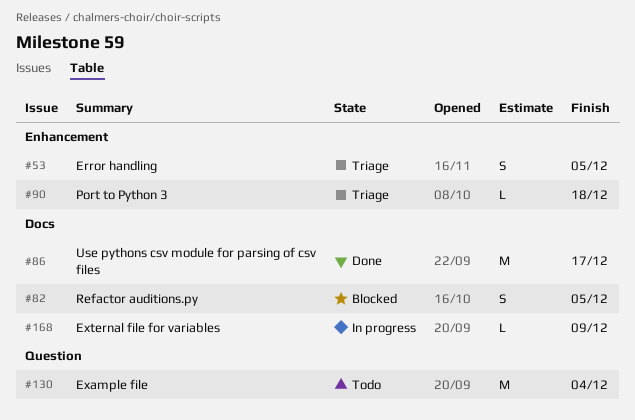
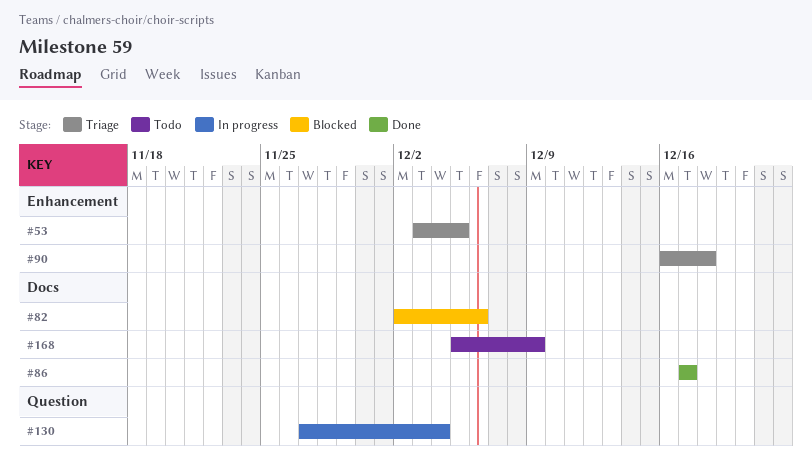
#82, due: Dec 5 -> Dec 6
#130, status: Todo -> In progress
#168, status: In progress -> Todo

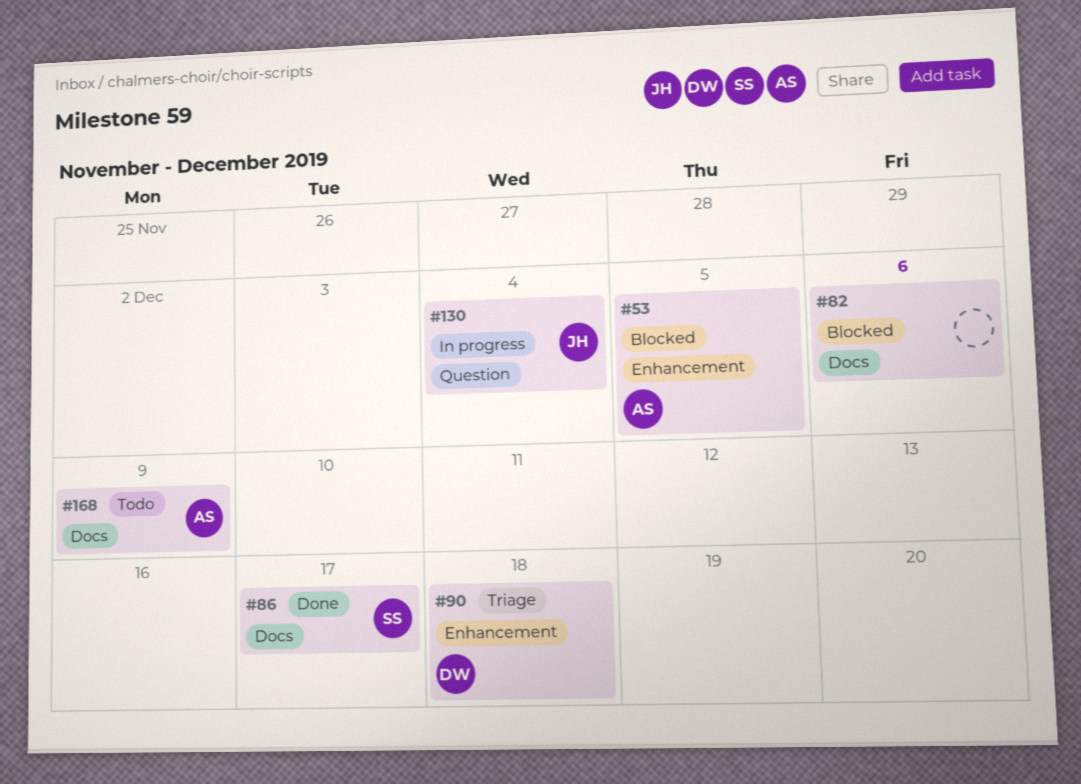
#53, status: Triage -> Blocked

